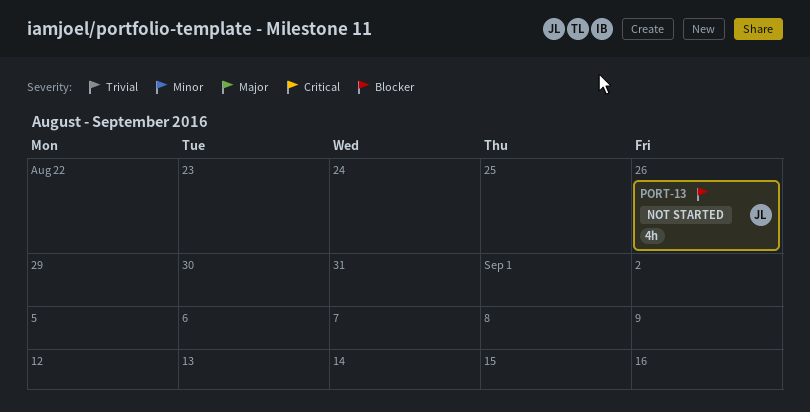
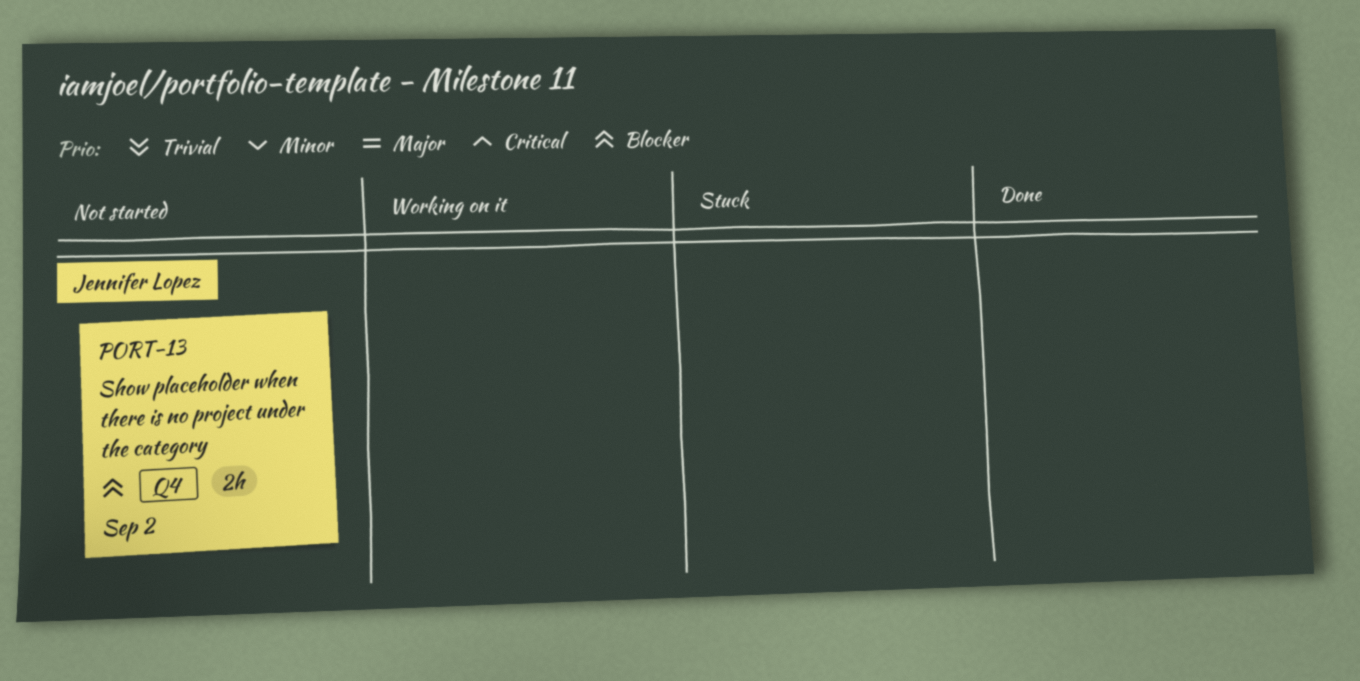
PORT-13, estimate: 4h -> 2h
PORT-13, due: Aug 26 -> Sep 2

